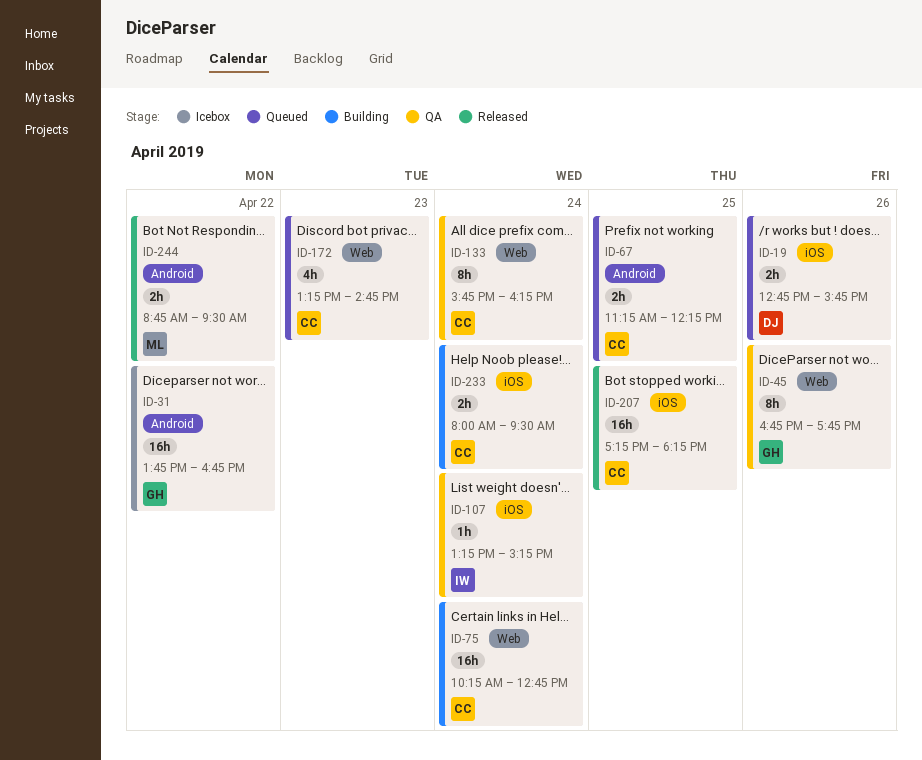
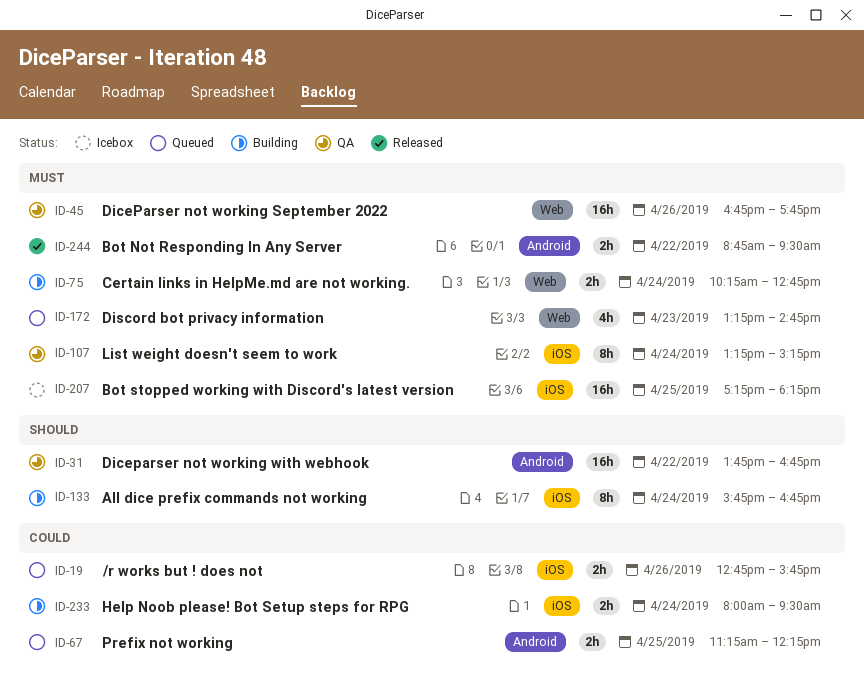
ID-31, status: Icebox -> QA
ID-45, estimate: 8h -> 16h
ID-75, estimate: 16h -> 2h
ID-107, estimate: 1h -> 8h
ID-133, status: QA -> Building
ID-133, label: Web -> iOS
ID-133, ends: 16:15 -> 16:45
ID-207, status: Released -> Icebox

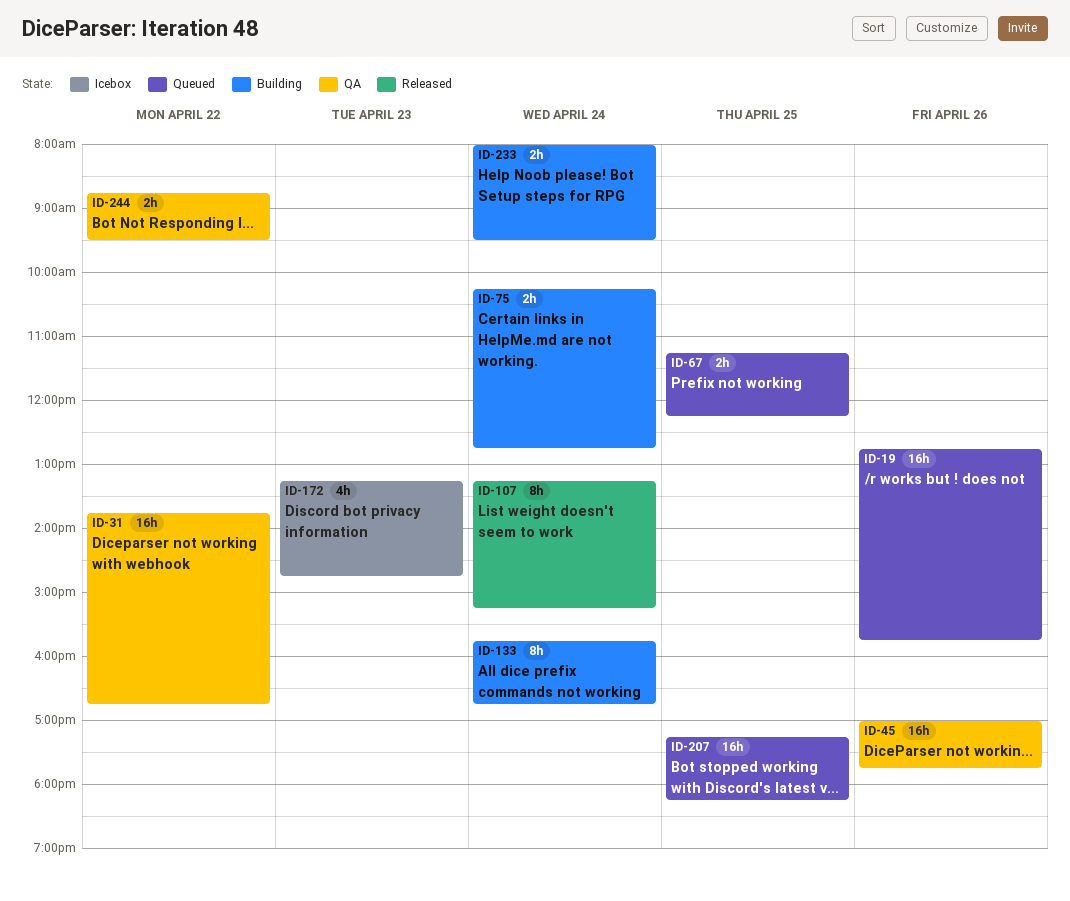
ID-19, estimate: 2h -> 16h
ID-45, begins: 16:45 -> 17:00
ID-107, status: QA -> Released
ID-172, status: Queued -> Icebox
ID-207, status: Icebox -> Queued
ID-244, status: Released -> QA

